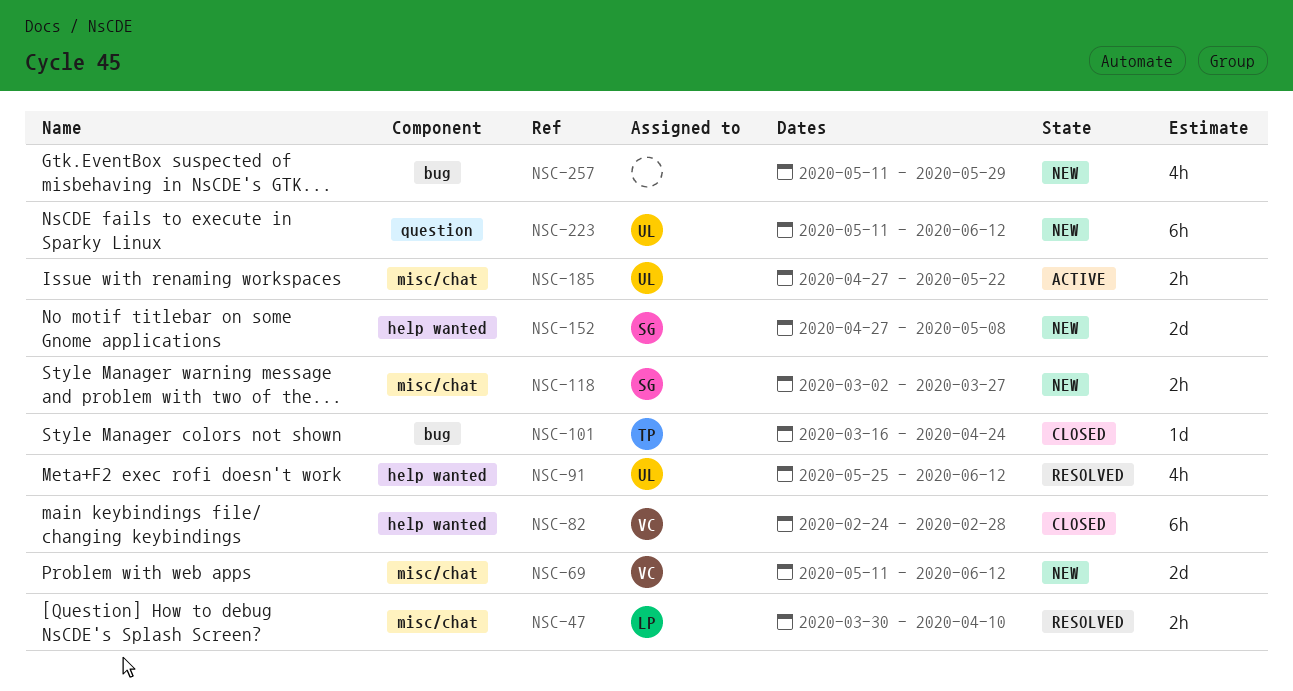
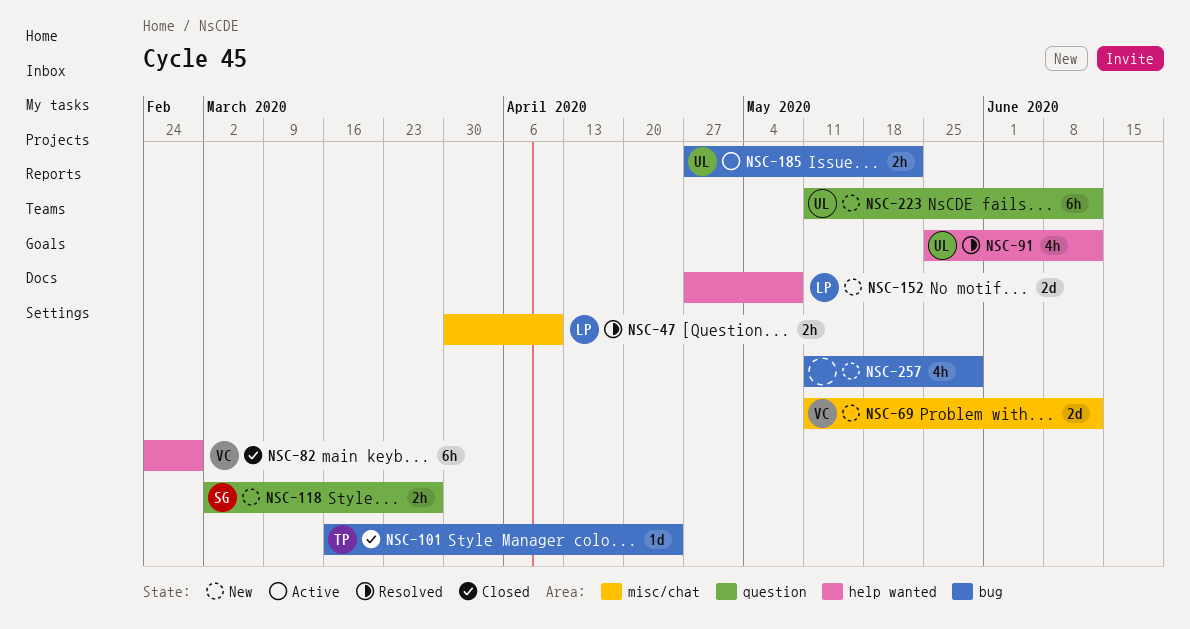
NSC-118, label: misc/chat -> question
NSC-152, owner: SG -> LP
NSC-185, label: misc/chat -> bug

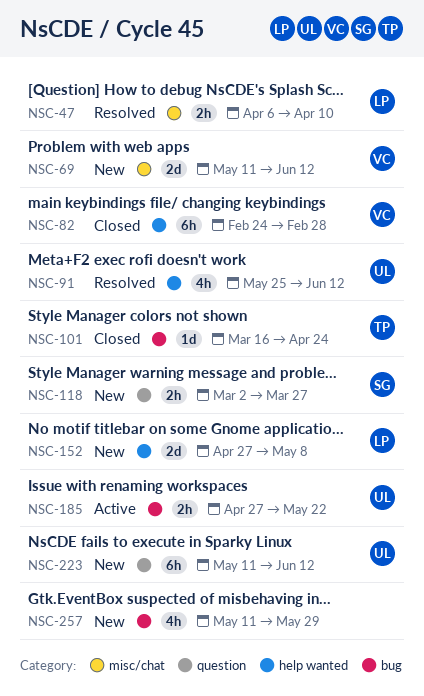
NSC-47, start: Mar 30 -> Apr 6

